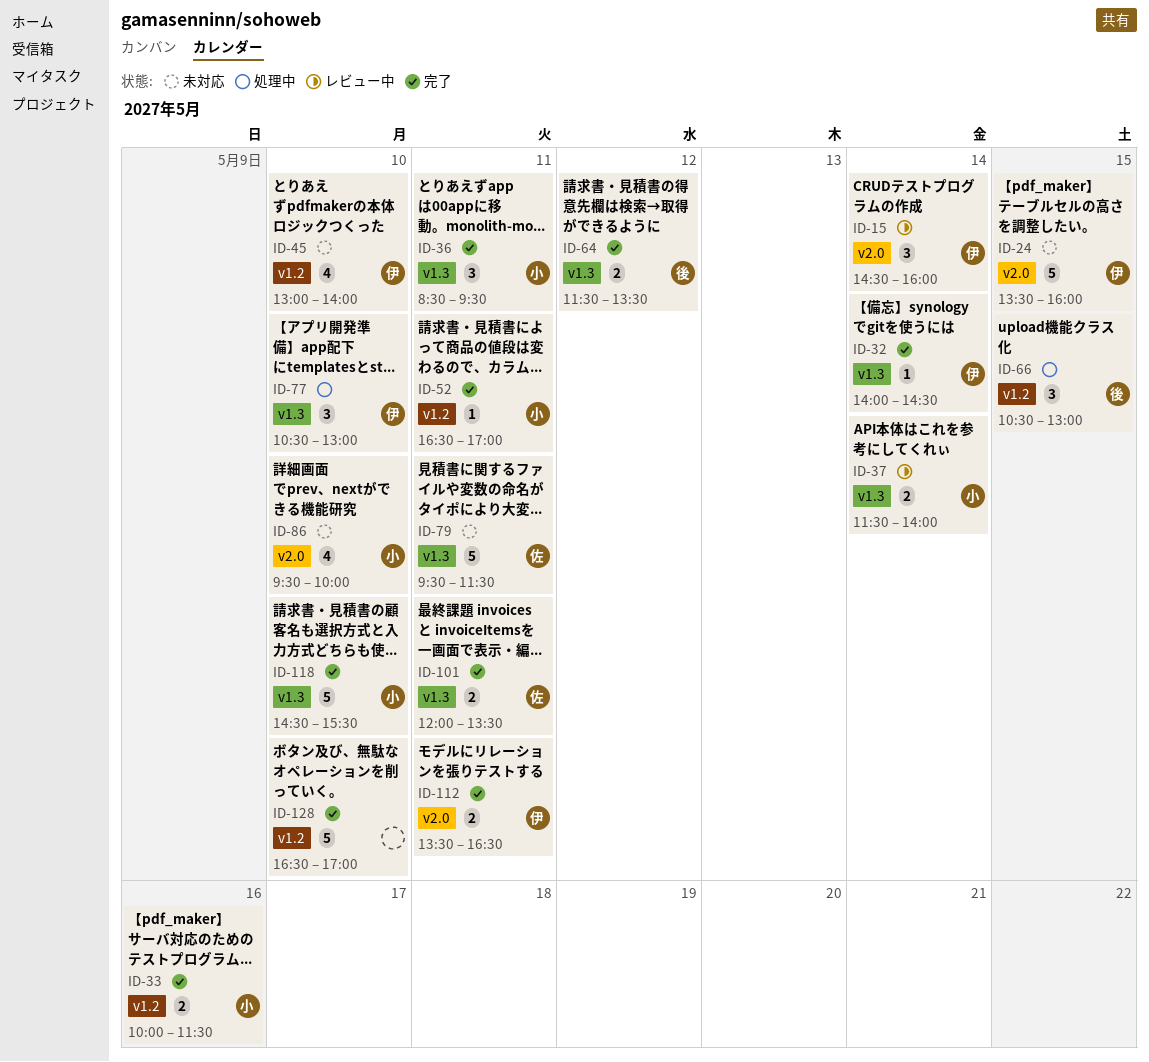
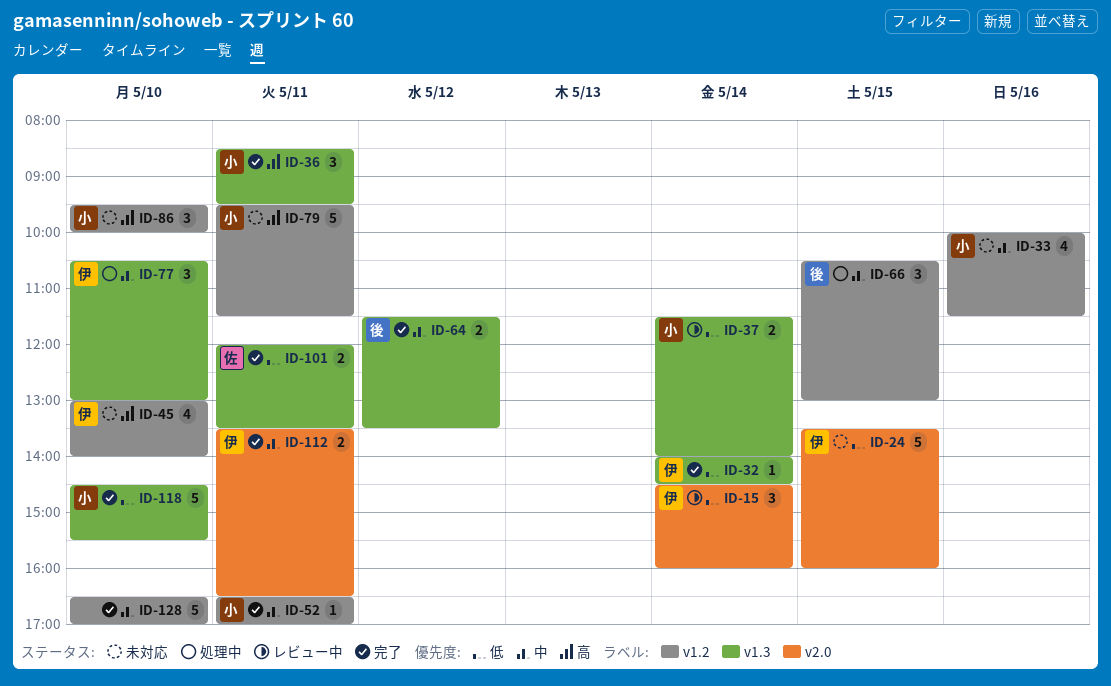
ID-33, status: 完了 -> 未対応
ID-33, estimate: 2 -> 4
ID-79, owner: 佐 -> 小
ID-79, label: v1.3 -> v1.2
ID-86, label: v2.0 -> v1.2
ID-86, estimate: 4 -> 3

